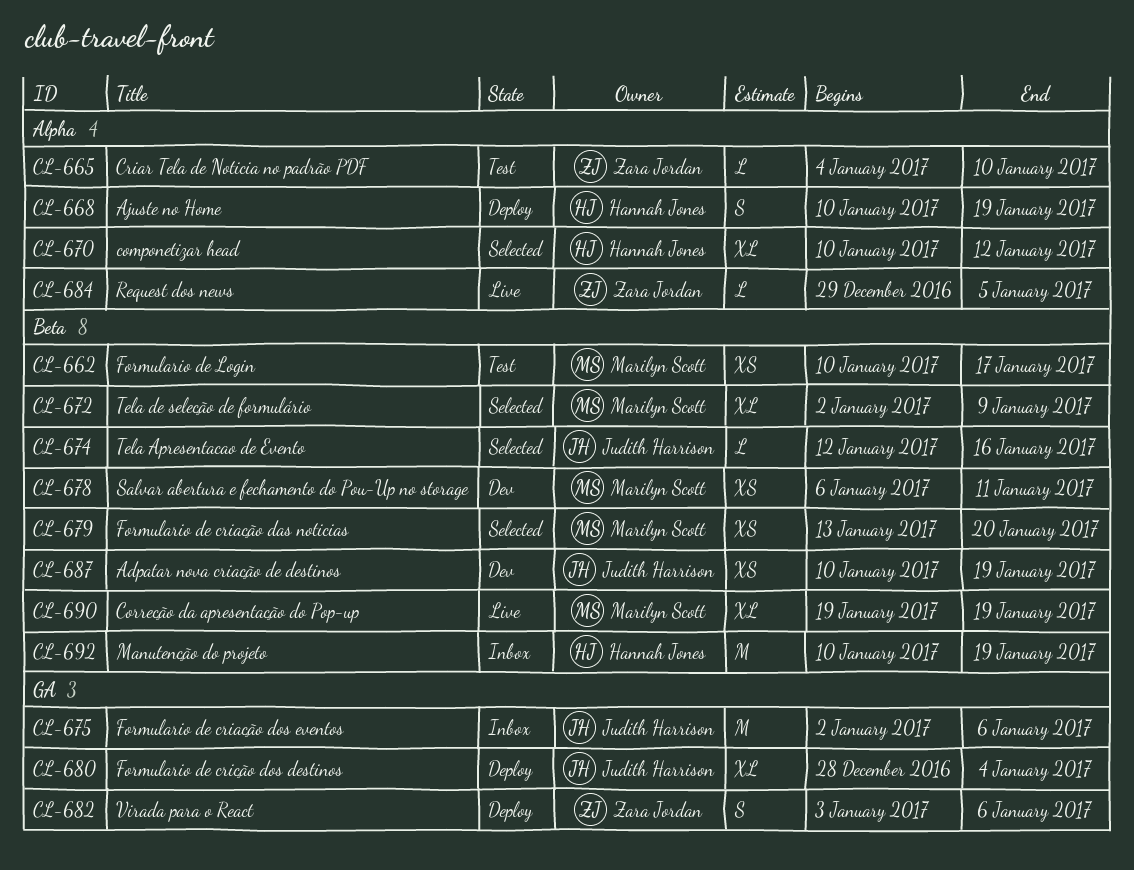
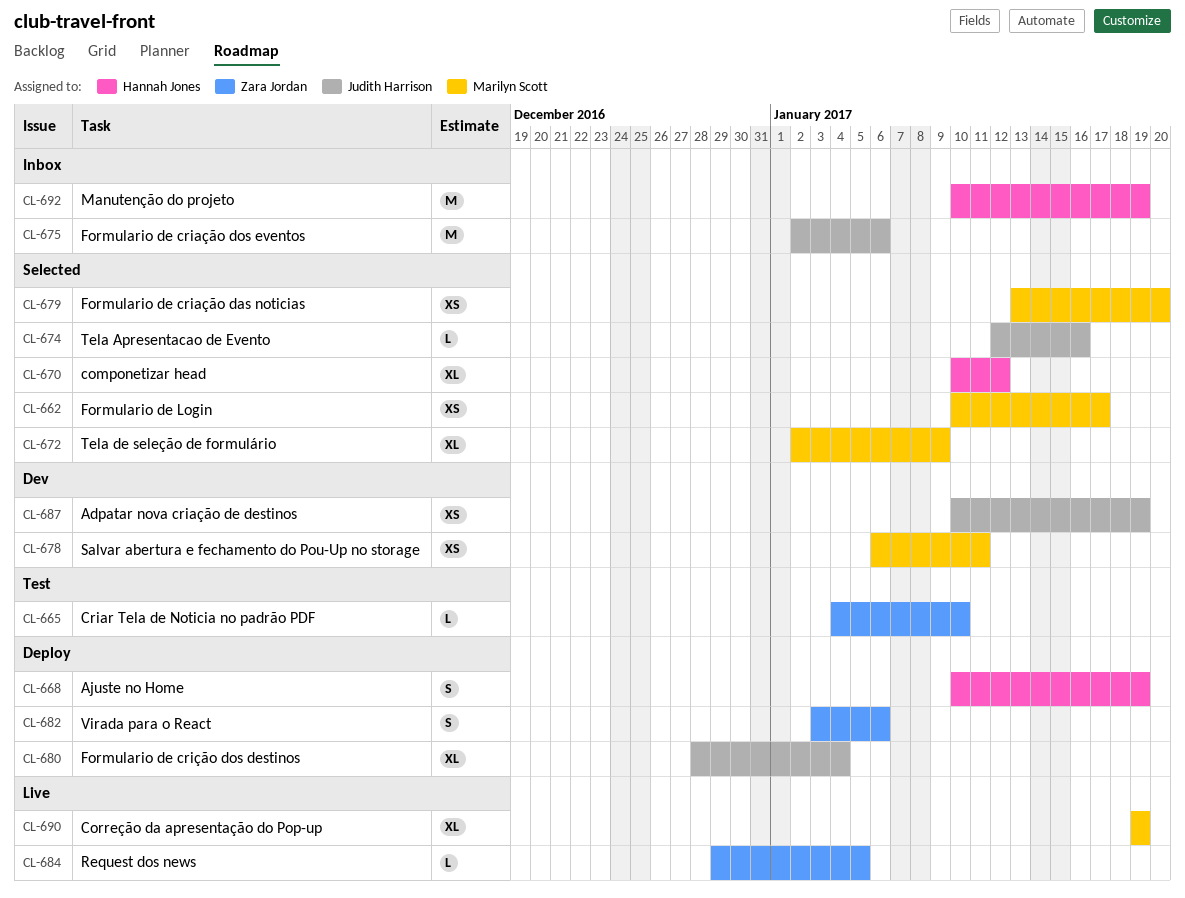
CL-662, status: Test -> Selected

